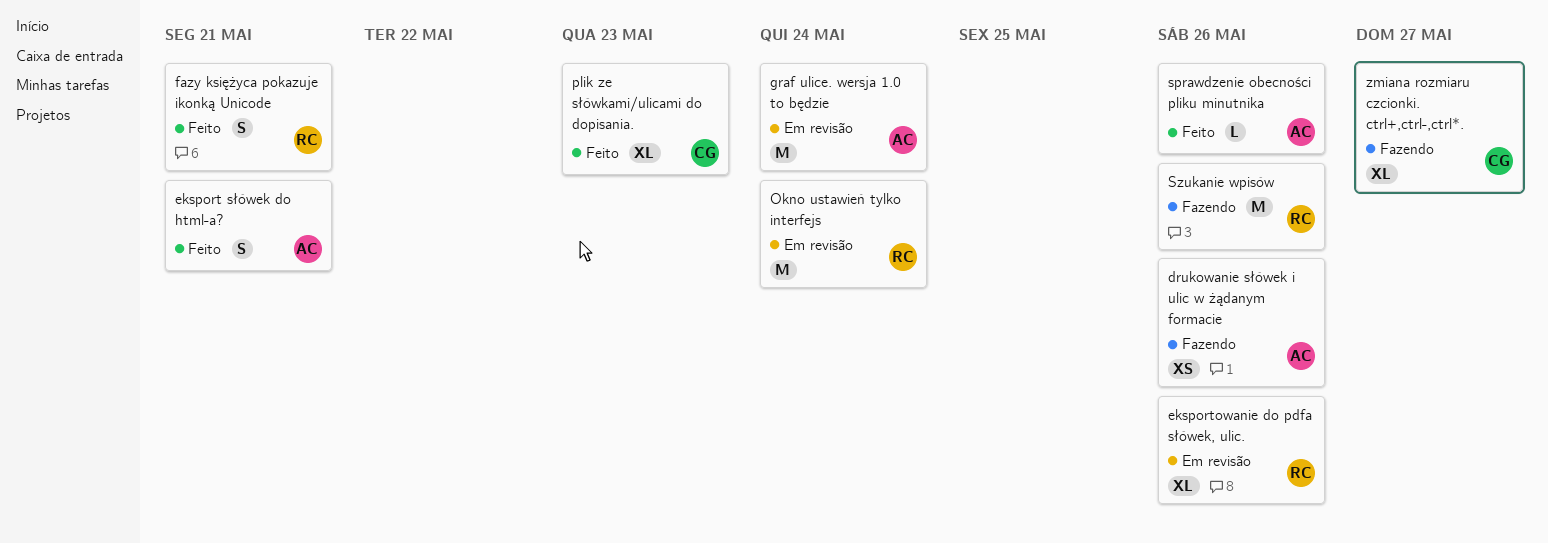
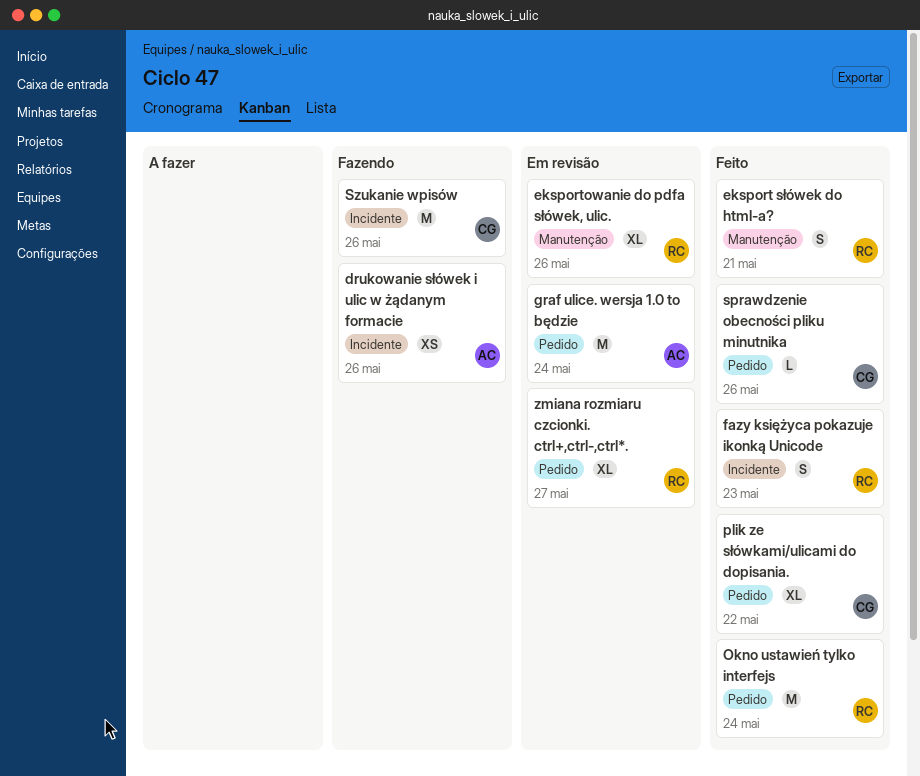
eksport słówek do html-a?, owner: AC -> RC
fazy księżyca pokazuje ikonką Unicode, due: May 21 -> May 23
Okno ustawień tylko interfejs, status: Em revisão -> Feito
plik ze słówkami/ulicami do dopisania., due: May 23 -> May 22
sprawdzenie obecności pliku minutnika, owner: AC -> CG
Szukanie wpisów, owner: RC -> CG
zmiana rozmiaru czcionki. ctrl+,ctrl-,ctrl*., status: Fazendo -> Em revisão
zmiana rozmiaru czcionki. ctrl+,ctrl-,ctrl*., owner: CG -> RC

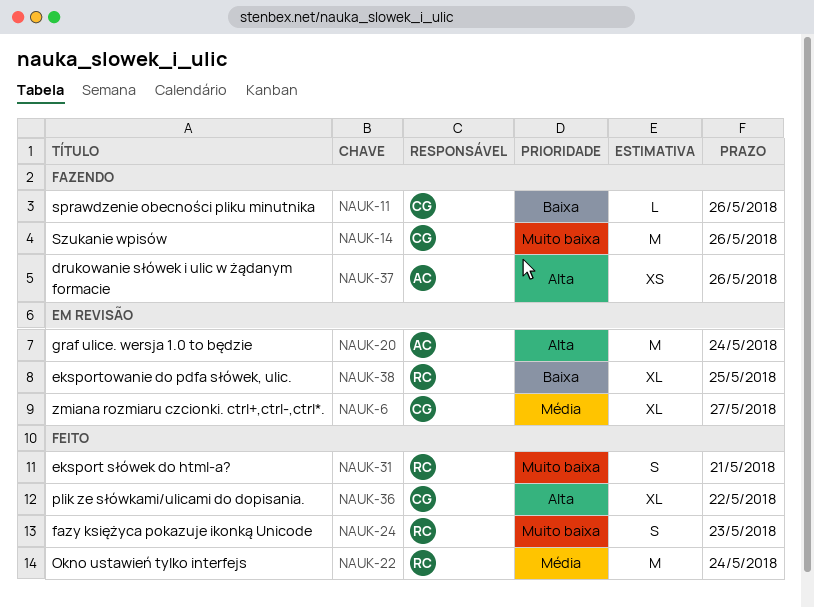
eksportowanie do pdfa słówek, ulic., due: May 26 -> May 25
sprawdzenie obecności pliku minutnika, status: Feito -> Fazendo
zmiana rozmiaru czcionki. ctrl+,ctrl-,ctrl*., owner: RC -> CG

